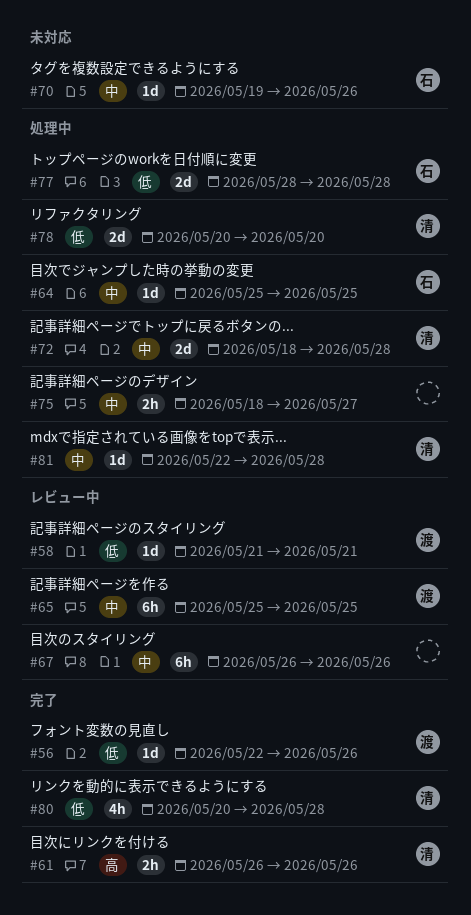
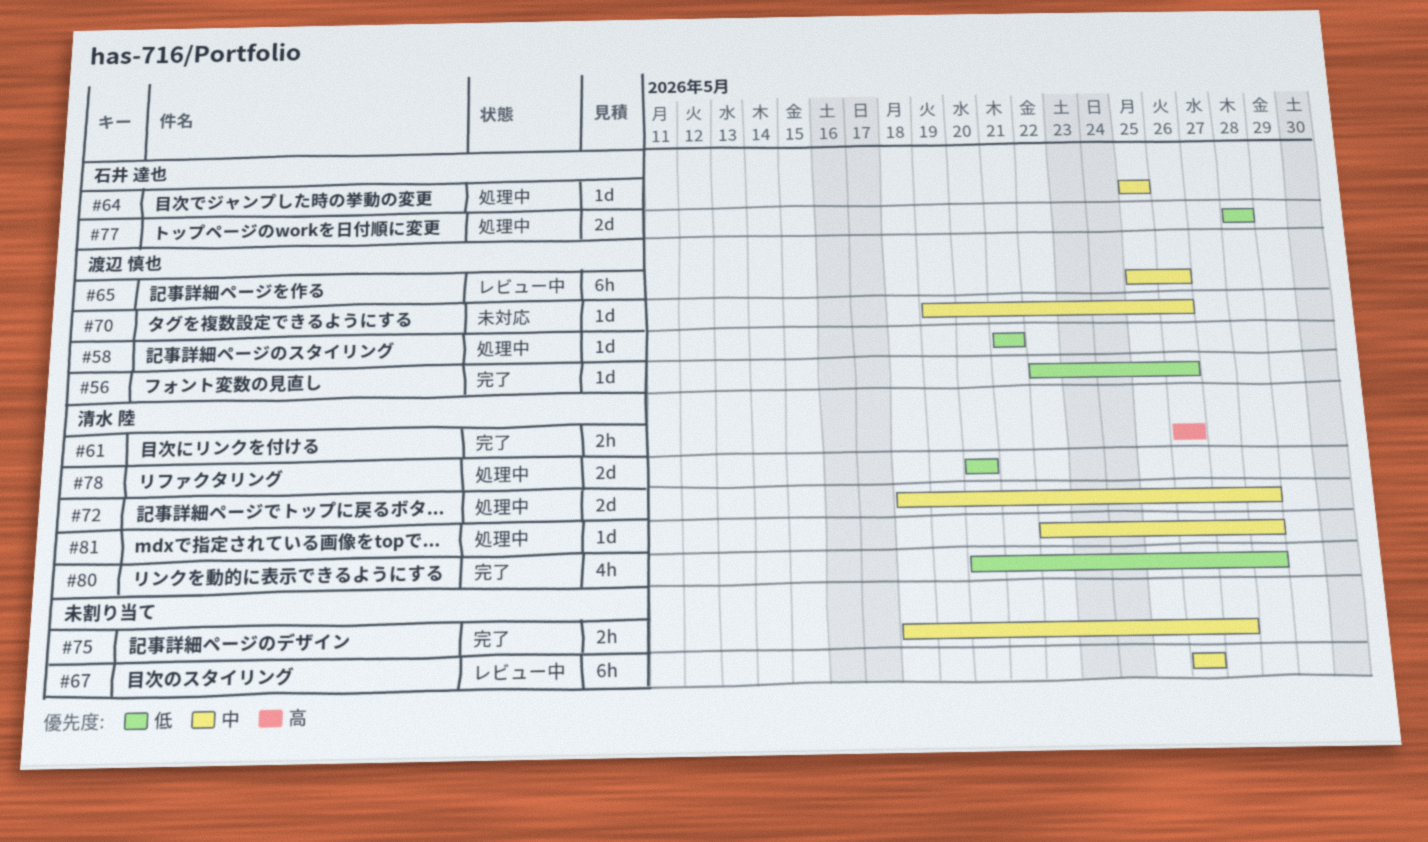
#58, status: レビュー中 -> 処理中
#65, due: May 25 -> May 26
#70, owner: 石井 達也 -> 渡辺 慎也
#75, status: 処理中 -> 完了

